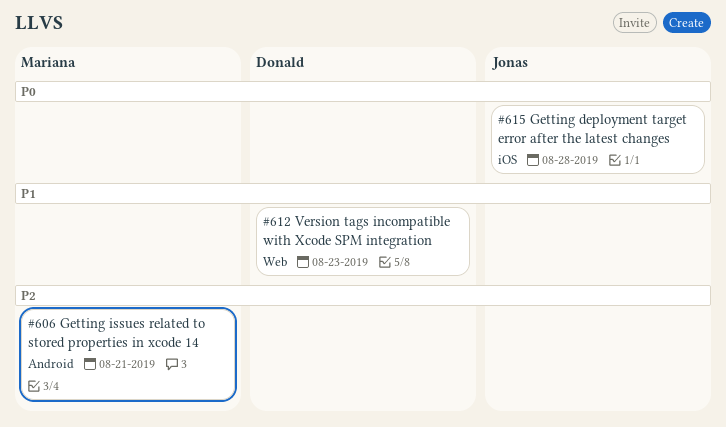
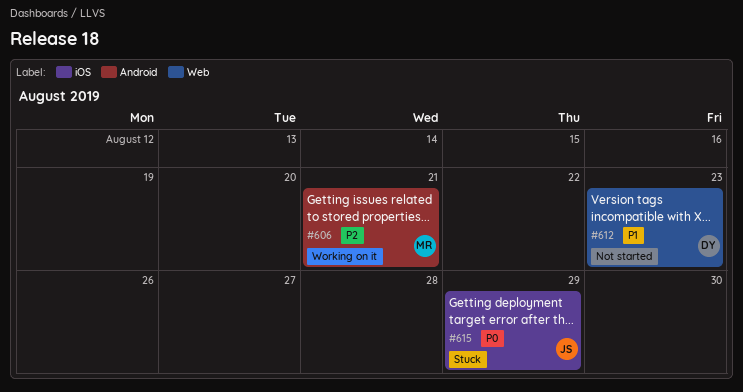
#615, due: Aug 28 -> Aug 29

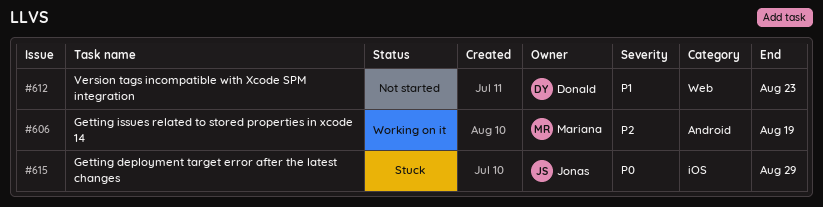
#606, due: Aug 21 -> Aug 19

